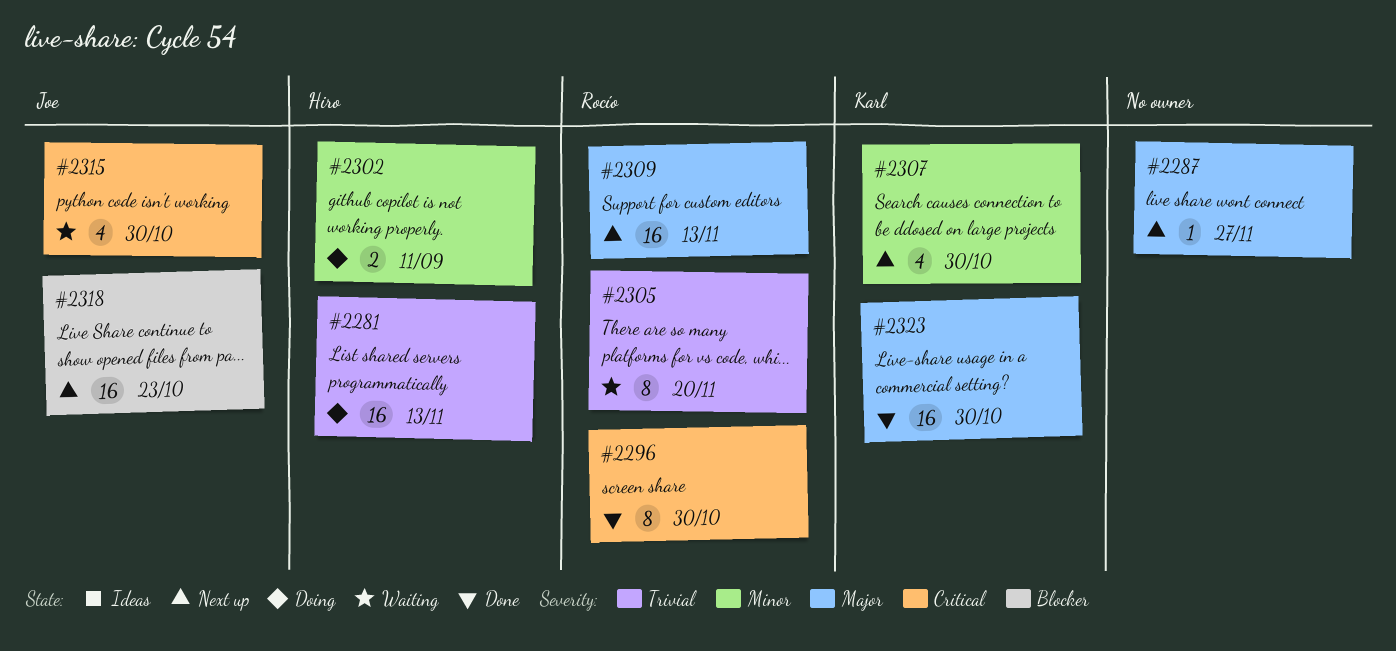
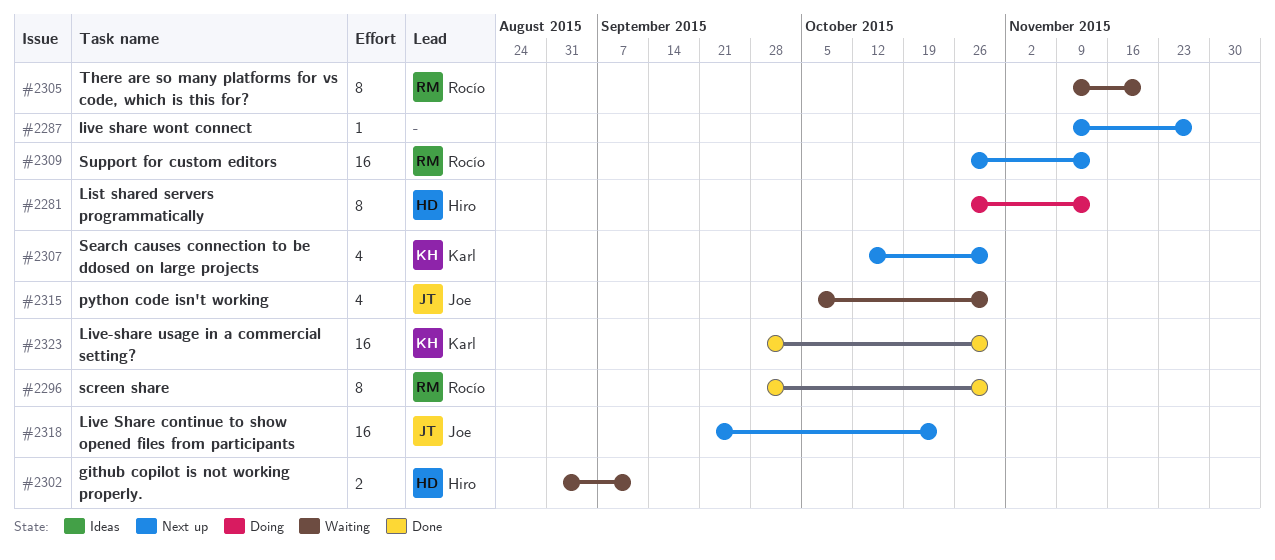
#2281, estimate: 16 -> 8
#2302, status: Doing -> Waiting

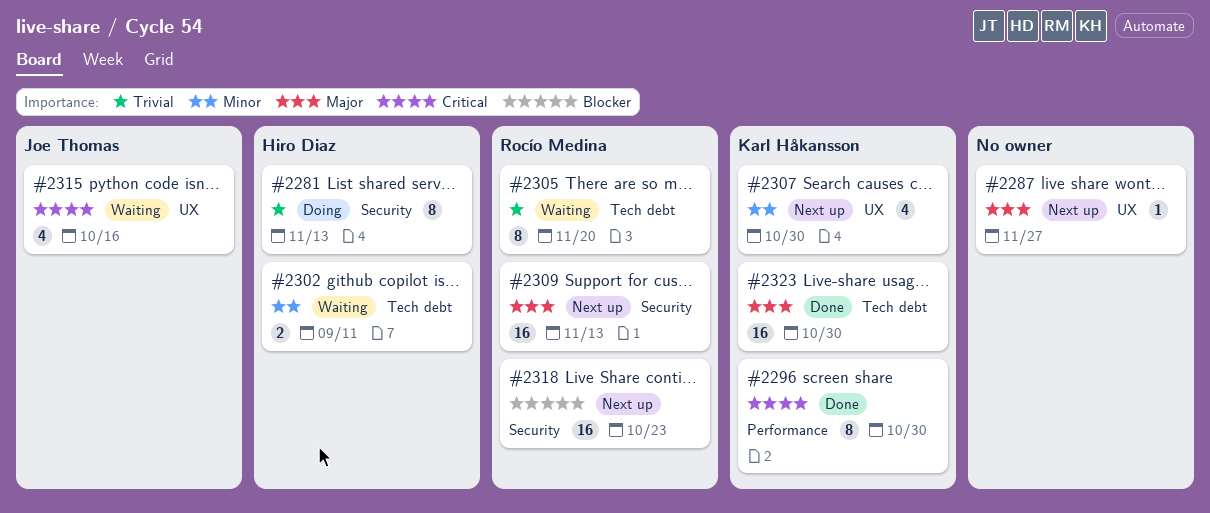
#2296, owner: Rocío Medina -> Karl Håkansson
#2315, due: Oct 30 -> Oct 16
#2318, owner: Joe Thomas -> Rocío Medina

